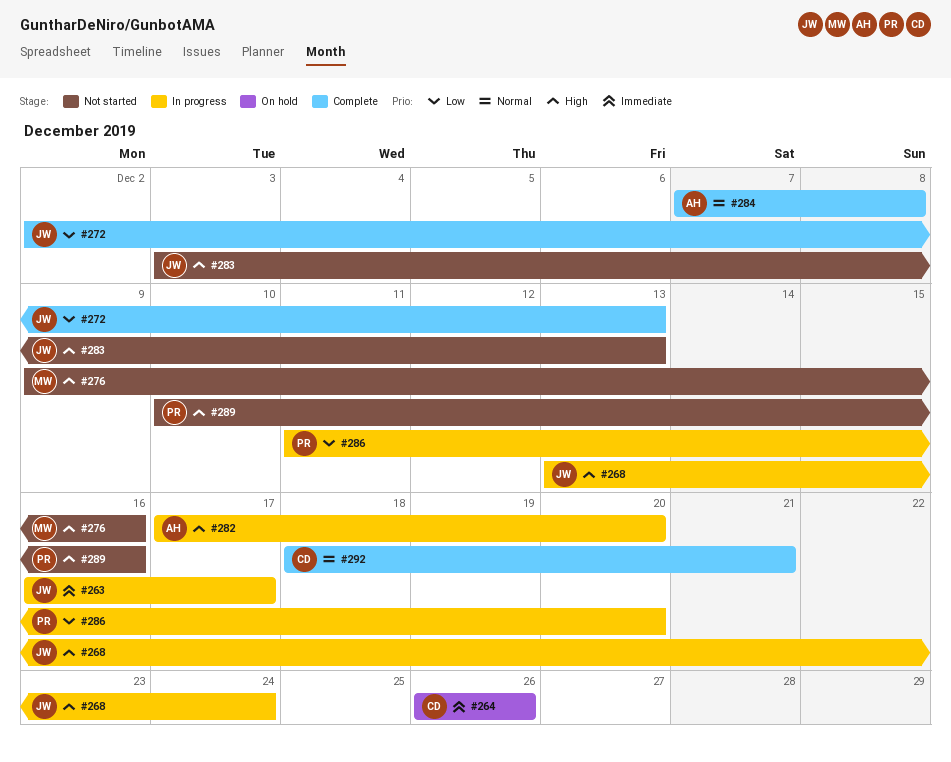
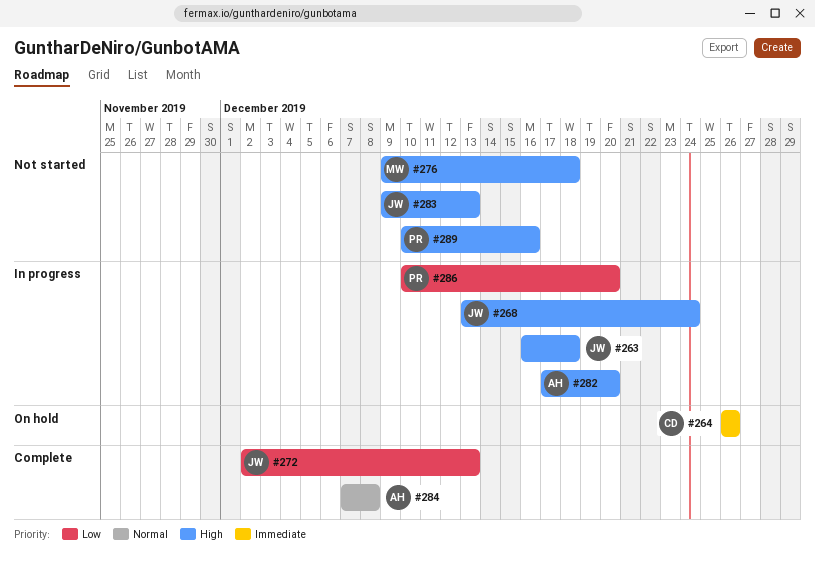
#263, priority: Immediate -> High
#263, due: Dec 17 -> Dec 18
#276, due: Dec 16 -> Dec 18
#283, start: Dec 3 -> Dec 9
#286, start: Dec 11 -> Dec 10
#292: present -> none

